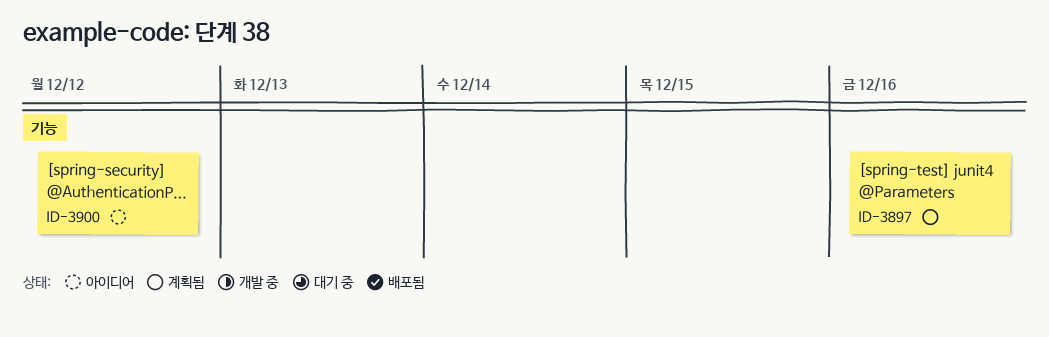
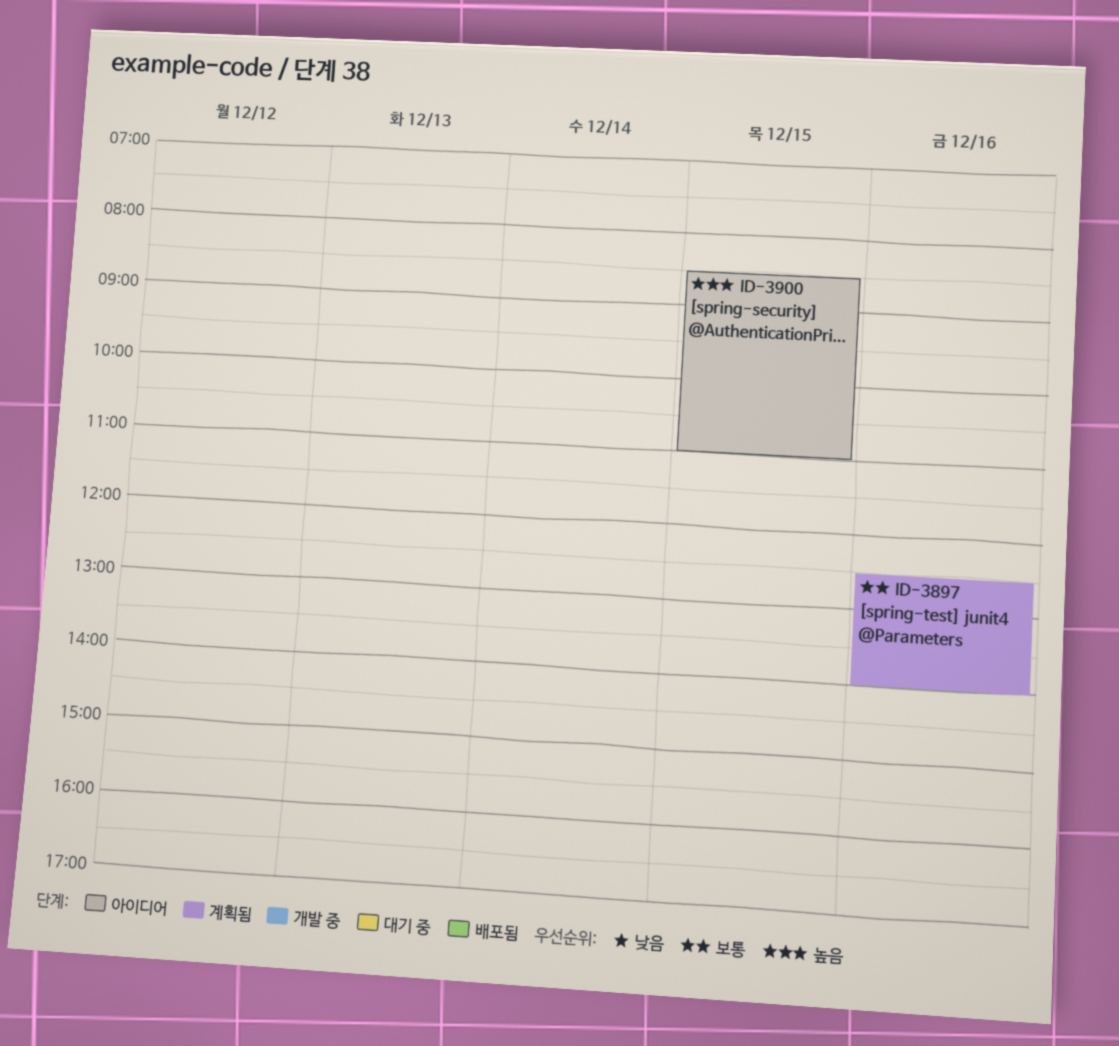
ID-3900, day: Dec 12 -> Dec 15

